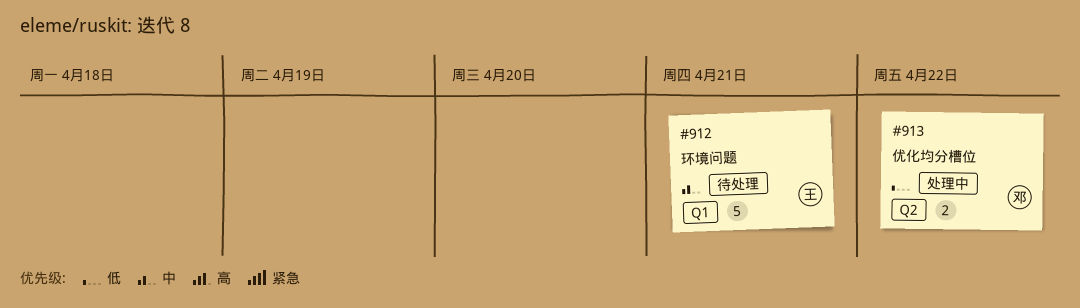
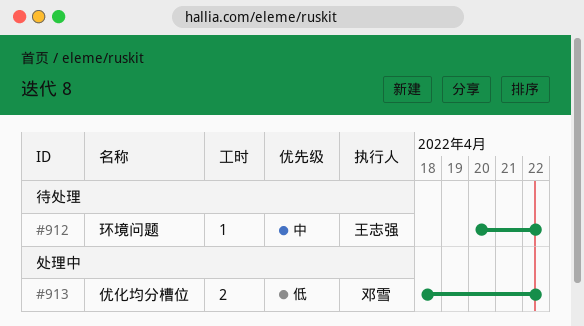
#912, estimate: 5 -> 1
#912, due: Apr 21 -> Apr 22

